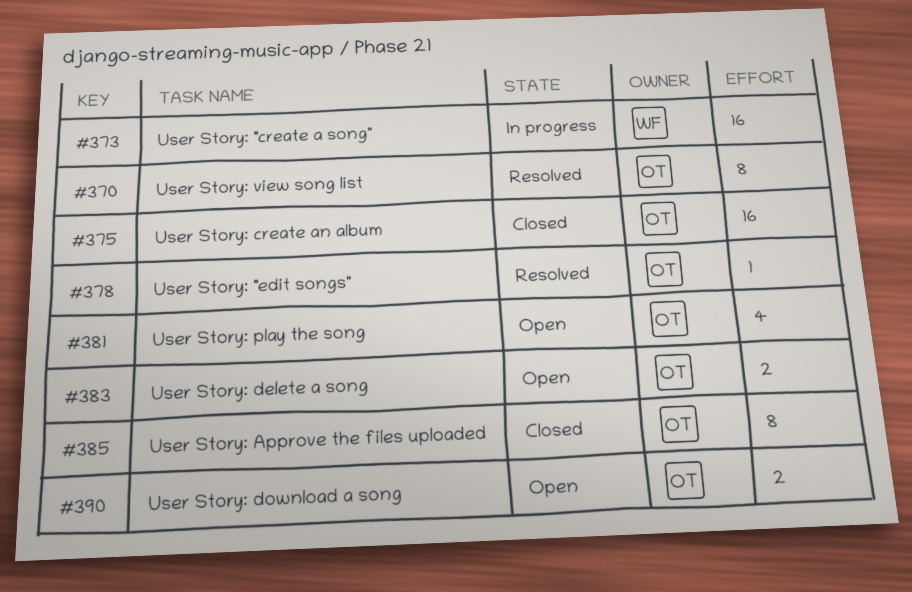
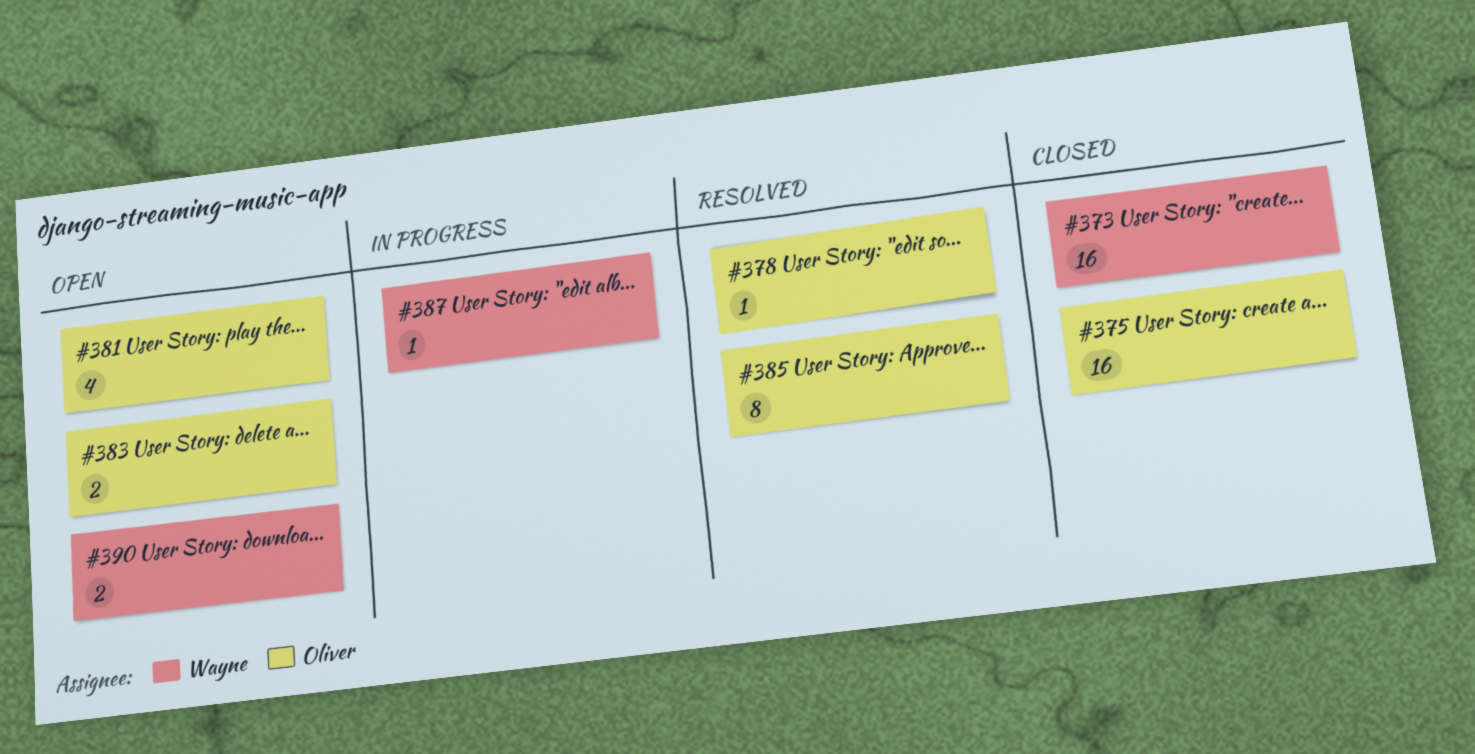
#370: present -> none
#373, status: In progress -> Closed
#385, status: Closed -> Resolved
#387: none -> present
#390, owner: Oliver -> Wayne

